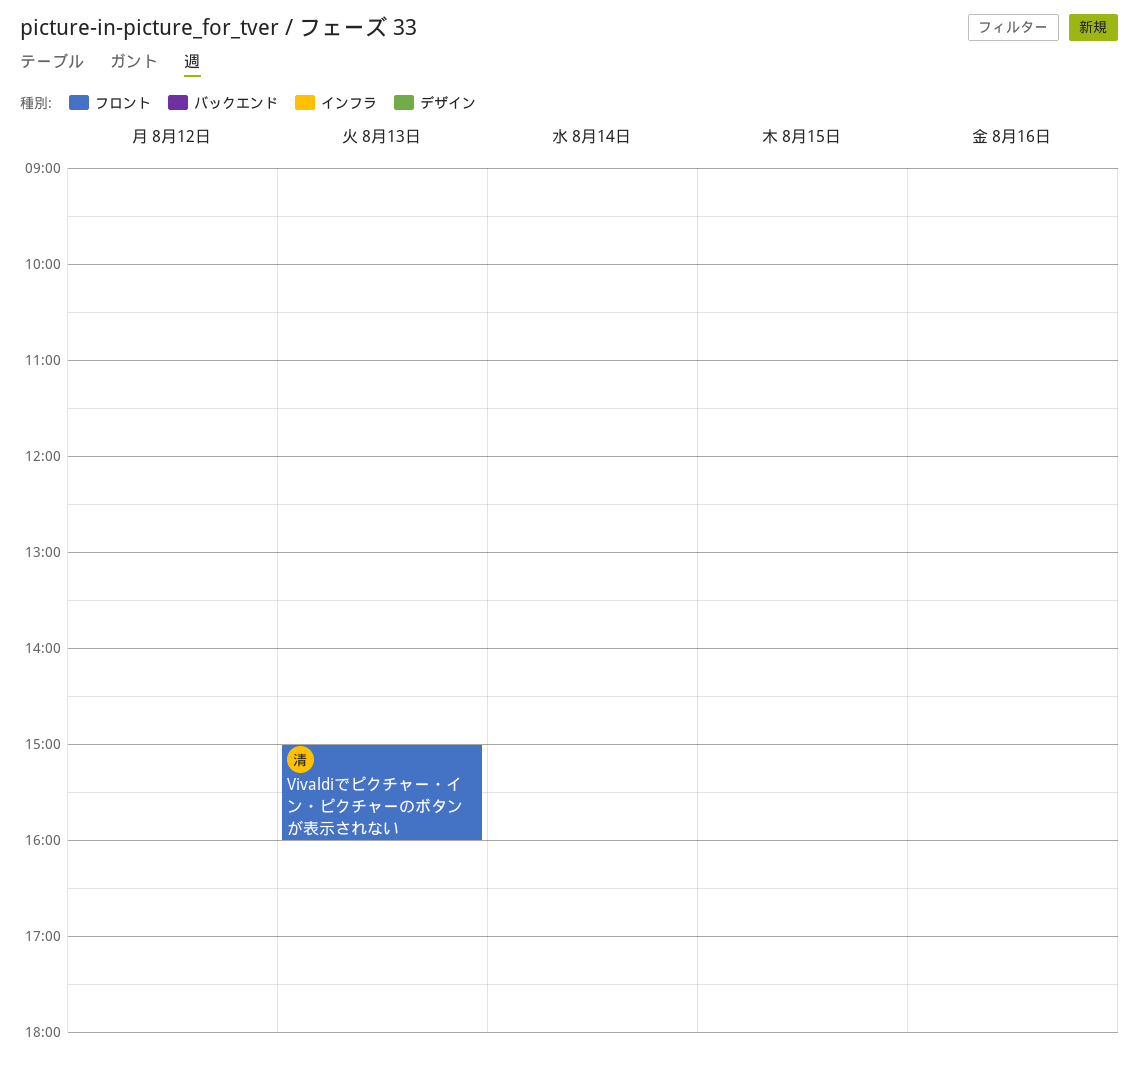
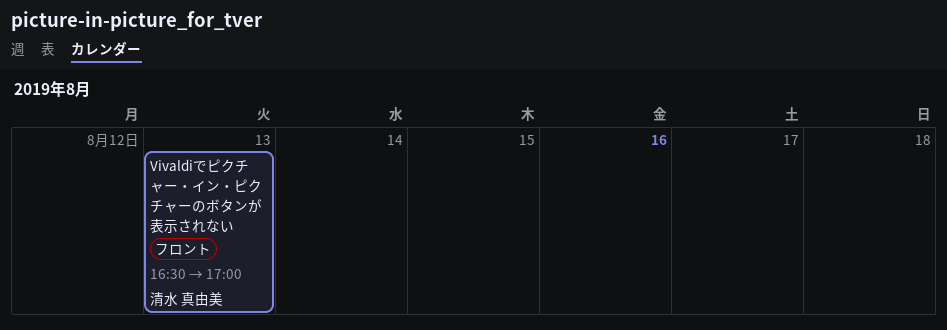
Vivaldiでピクチャー・イン・ピクチャーのボタンが表示されない, begins: 15:00 -> 16:30
Vivaldiでピクチャー・イン・ピクチャーのボタンが表示されない, ends: 16:00 -> 17:00

